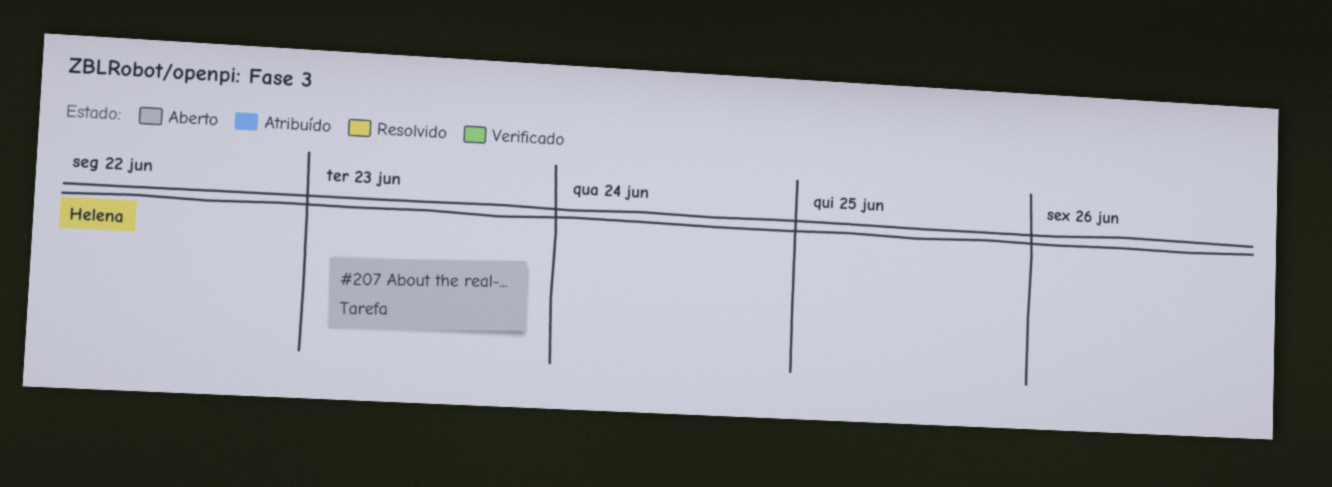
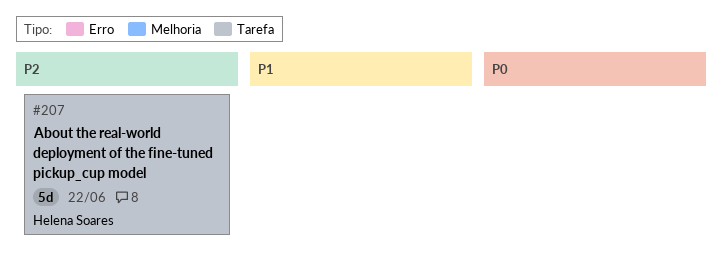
#207, due: Jun 23 -> Jun 22

